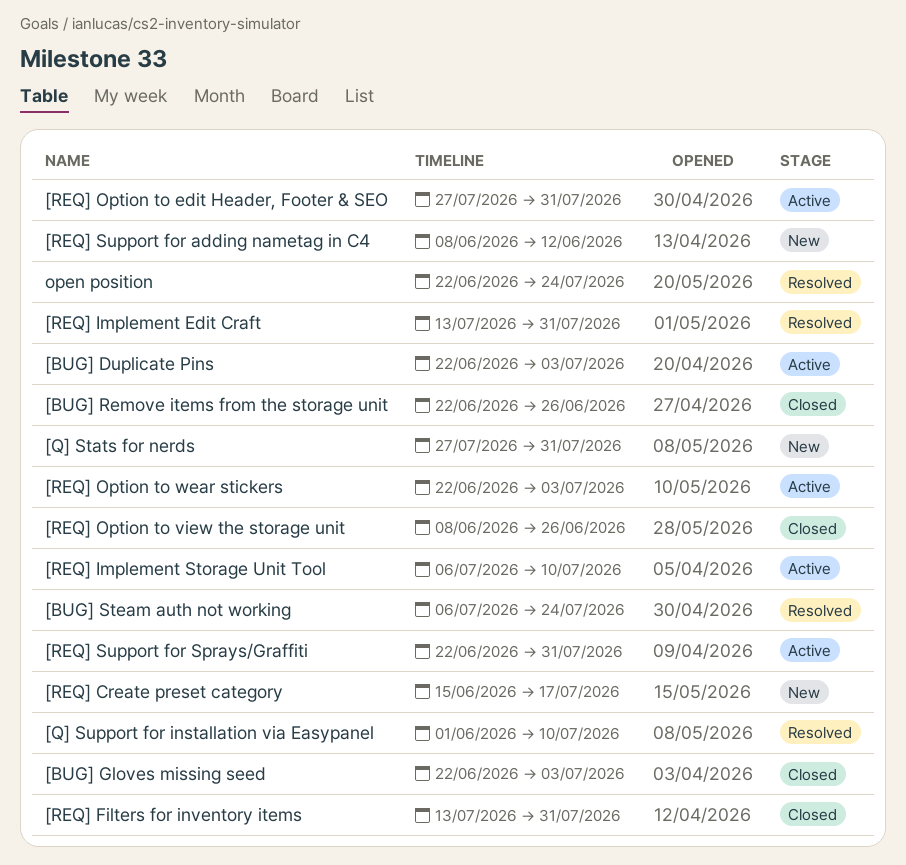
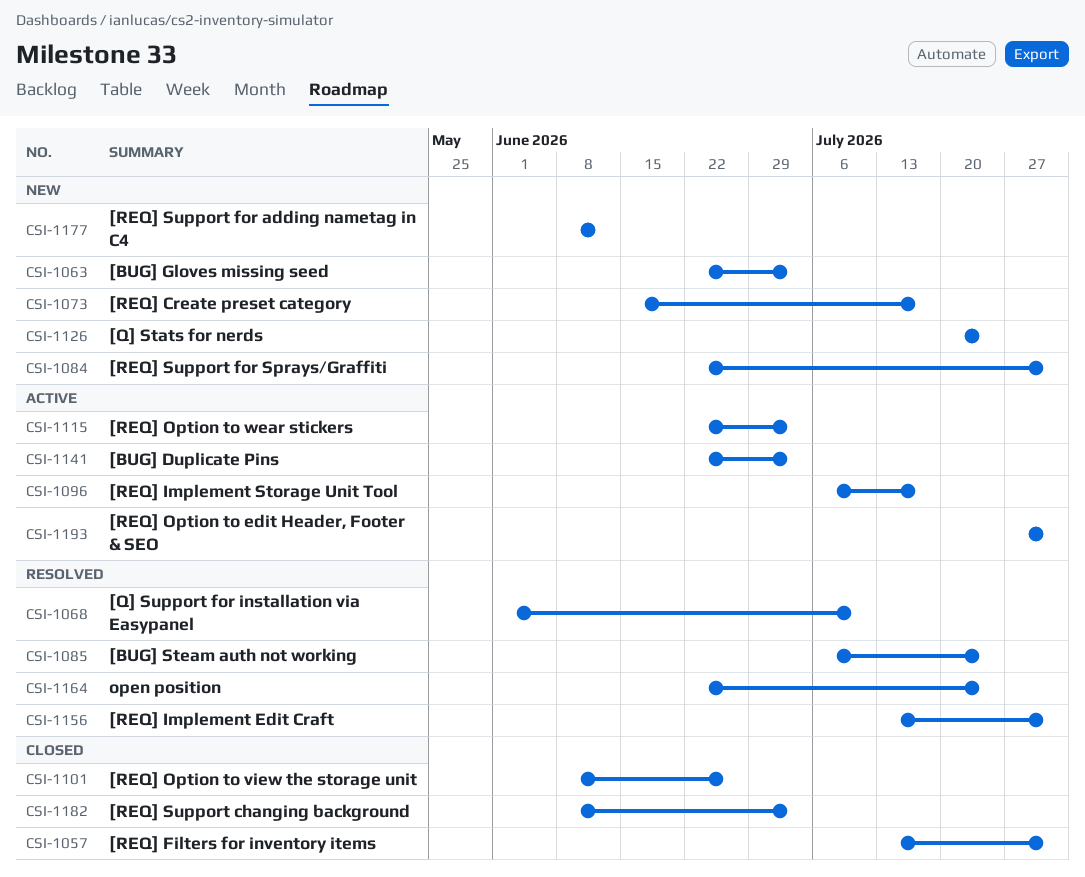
[BUG] Gloves missing seed, status: Closed -> New
[BUG] Remove items from the storage unit: present -> none
[Q] Stats for nerds, start: Jul 27 -> Jul 20
[Q] Stats for nerds, due: Jul 31 -> Jul 24
[REQ] Implement Storage Unit Tool, due: Jul 10 -> Jul 17
[REQ] Support changing background: none -> present
[REQ] Support for Sprays/Graffiti, status: Active -> New

